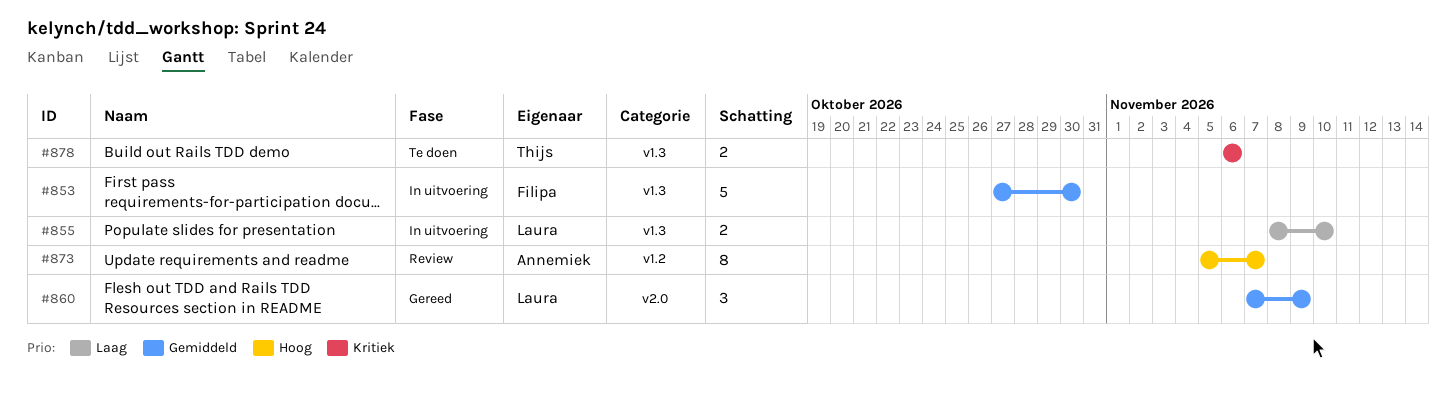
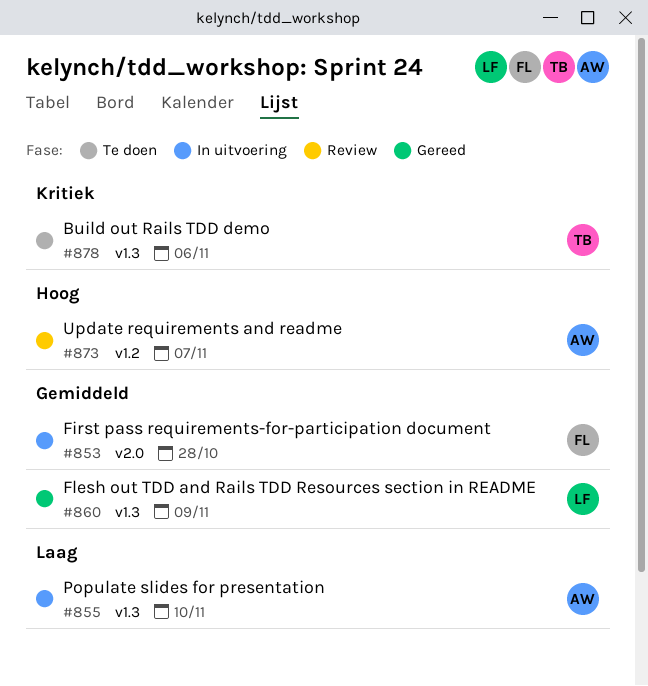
#853, label: v1.3 -> v2.0
#853, due: Oct 30 -> Oct 28
#855, owner: Laura -> Annemiek
#860, label: v2.0 -> v1.3

